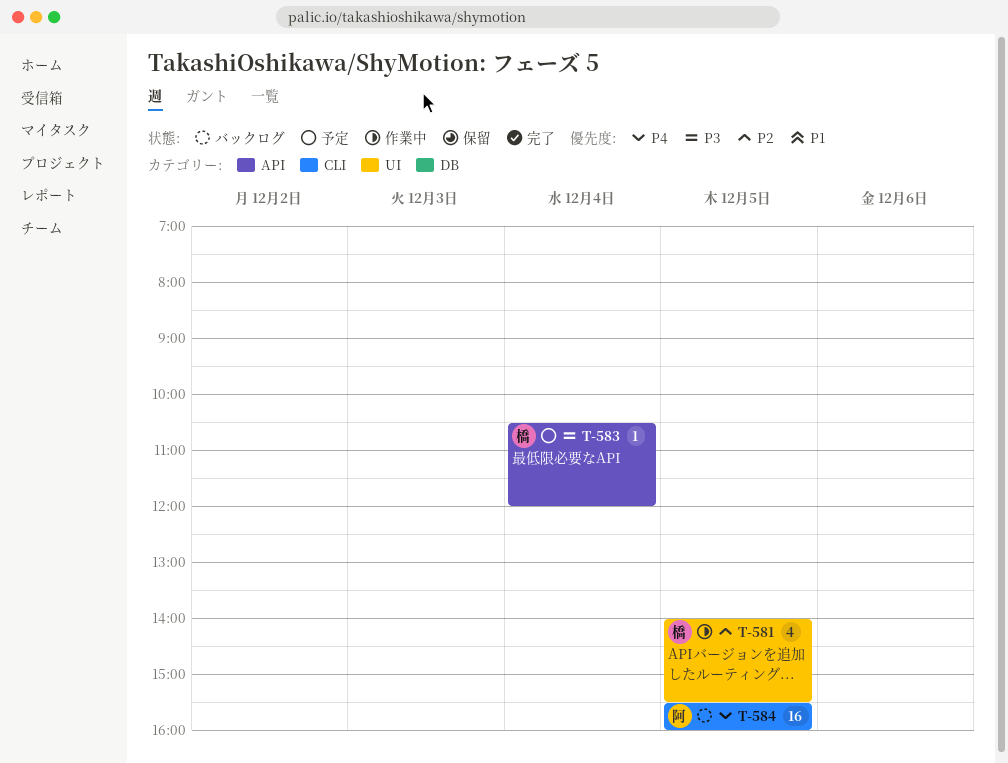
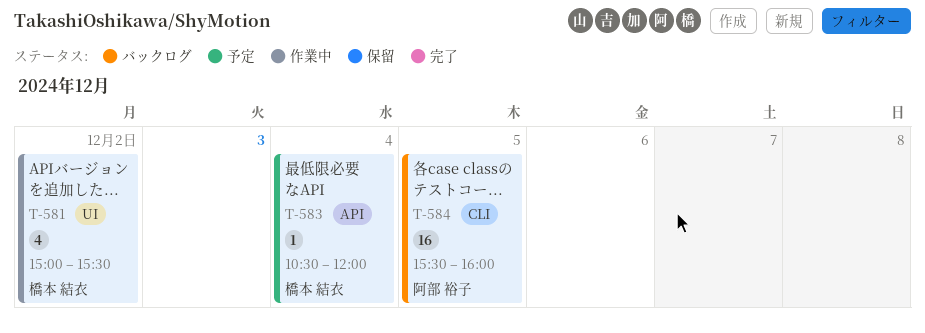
T-581, day: Dec 5 -> Dec 2
T-581, begins: 14:00 -> 15:00

